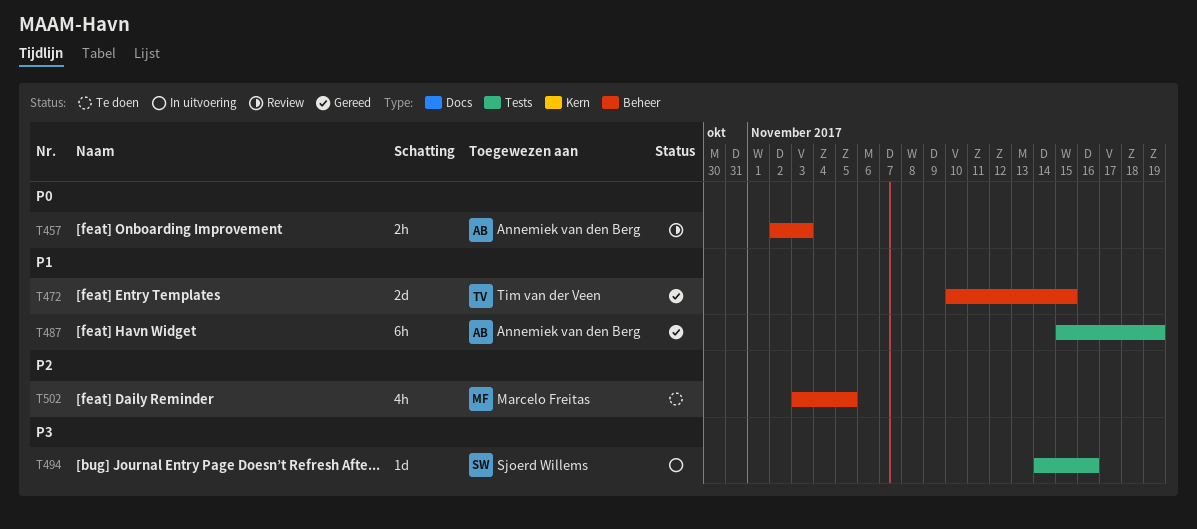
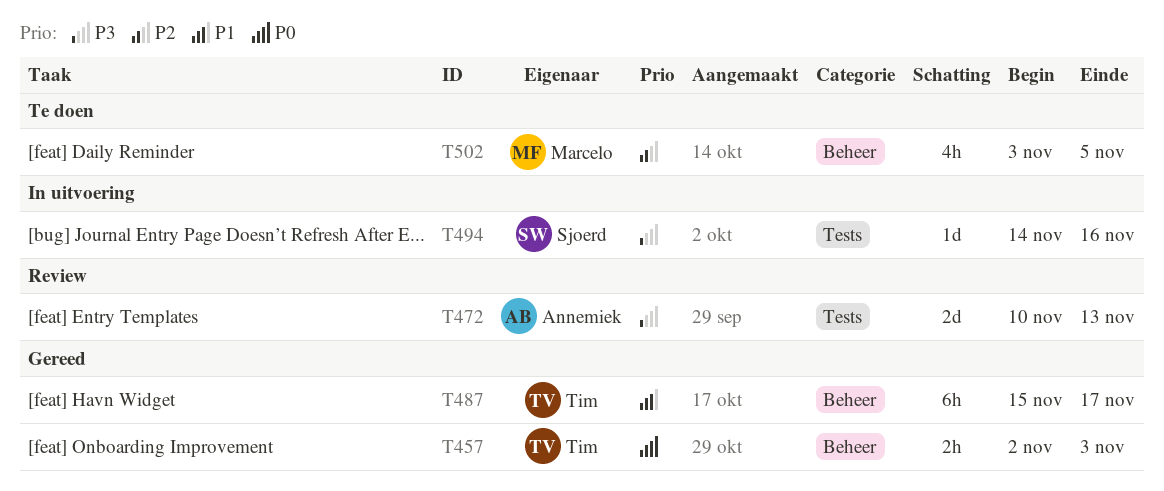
T457, status: Review -> Gereed
T457, owner: Annemiek van den Berg -> Tim van der Veen
T472, status: Gereed -> Review
T472, owner: Tim van der Veen -> Annemiek van den Berg
T472, priority: P1 -> P3
T472, label: Beheer -> Tests
T472, due: Nov 15 -> Nov 13
T487, owner: Annemiek van den Berg -> Tim van der Veen
T487, label: Tests -> Beheer
T487, due: Nov 19 -> Nov 17

